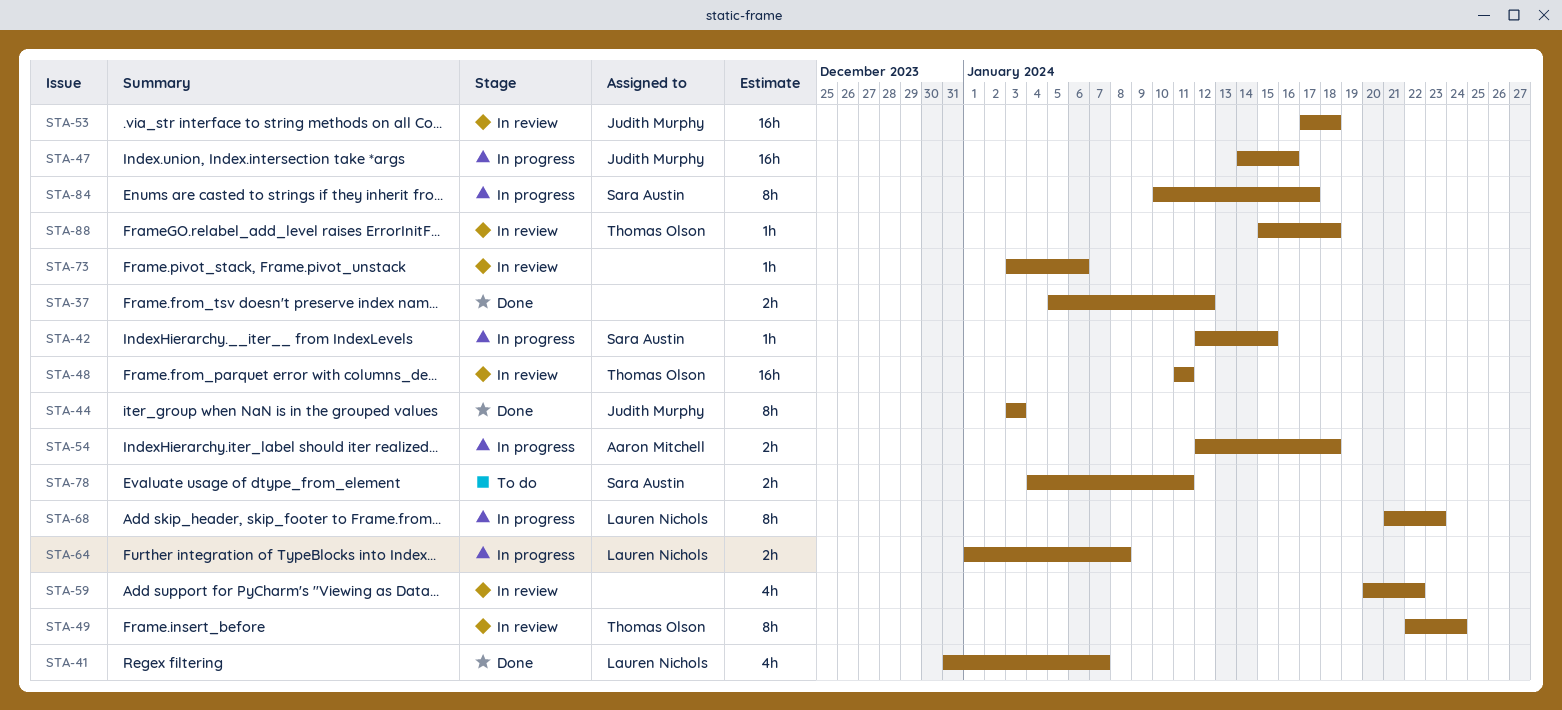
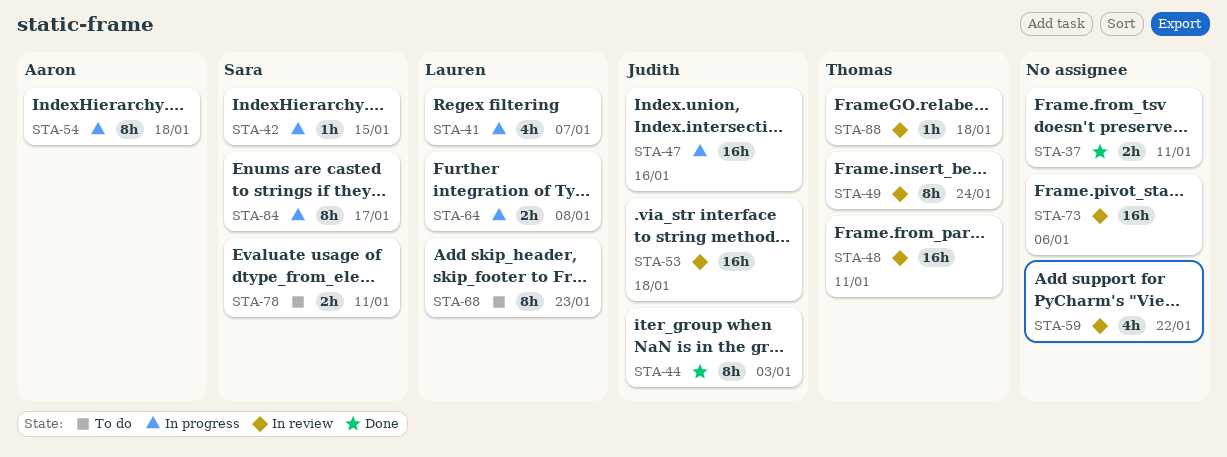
STA-37, due: Jan 12 -> Jan 11
STA-41, status: Done -> In progress
STA-54, estimate: 2h -> 8h
STA-68, status: In progress -> To do
STA-73, estimate: 1h -> 16h

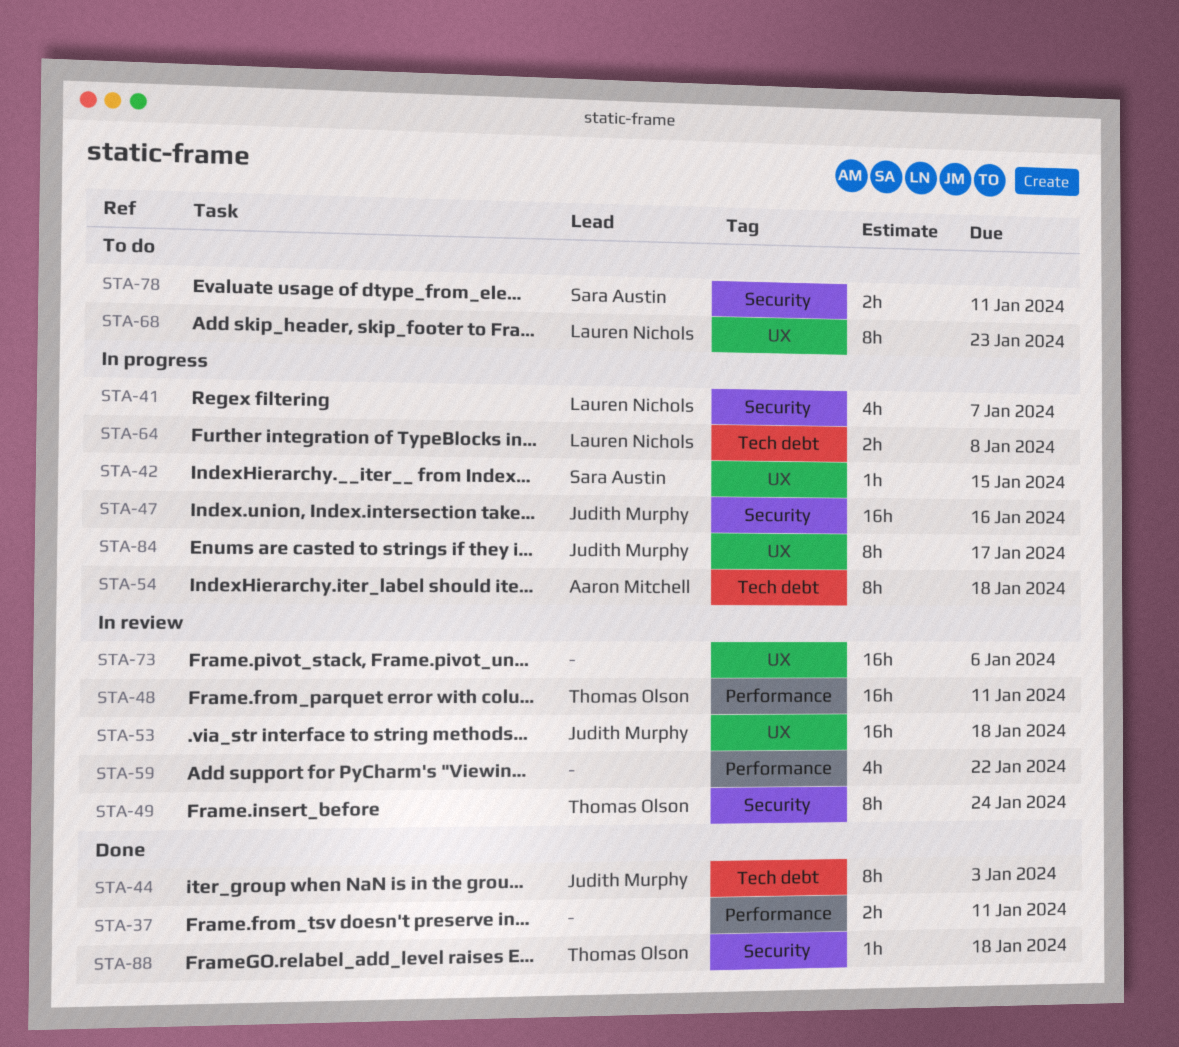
STA-84, owner: Sara Austin -> Judith Murphy
STA-88, status: In review -> Done

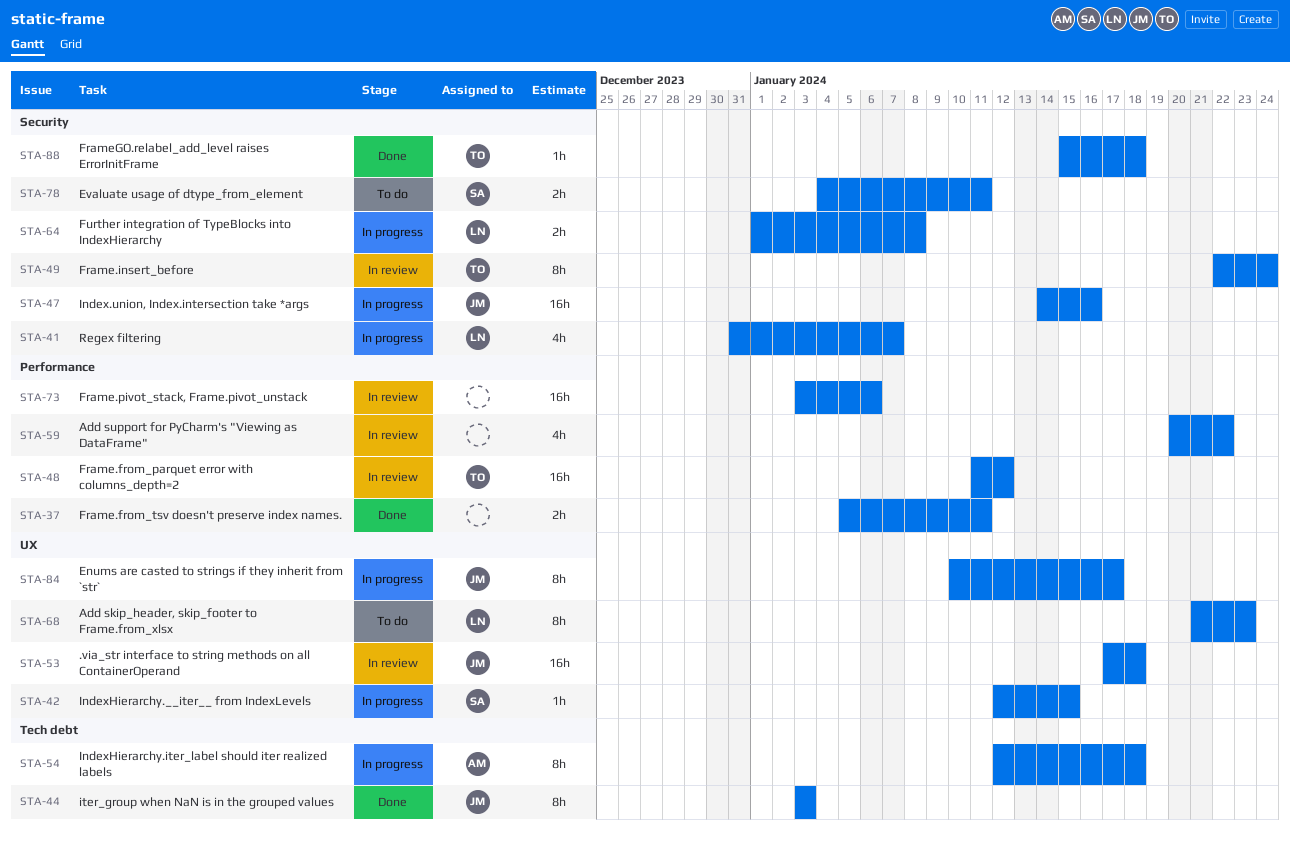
STA-48, due: Jan 11 -> Jan 12
STA-64, label: Tech debt -> Security
STA-73, label: UX -> Performance

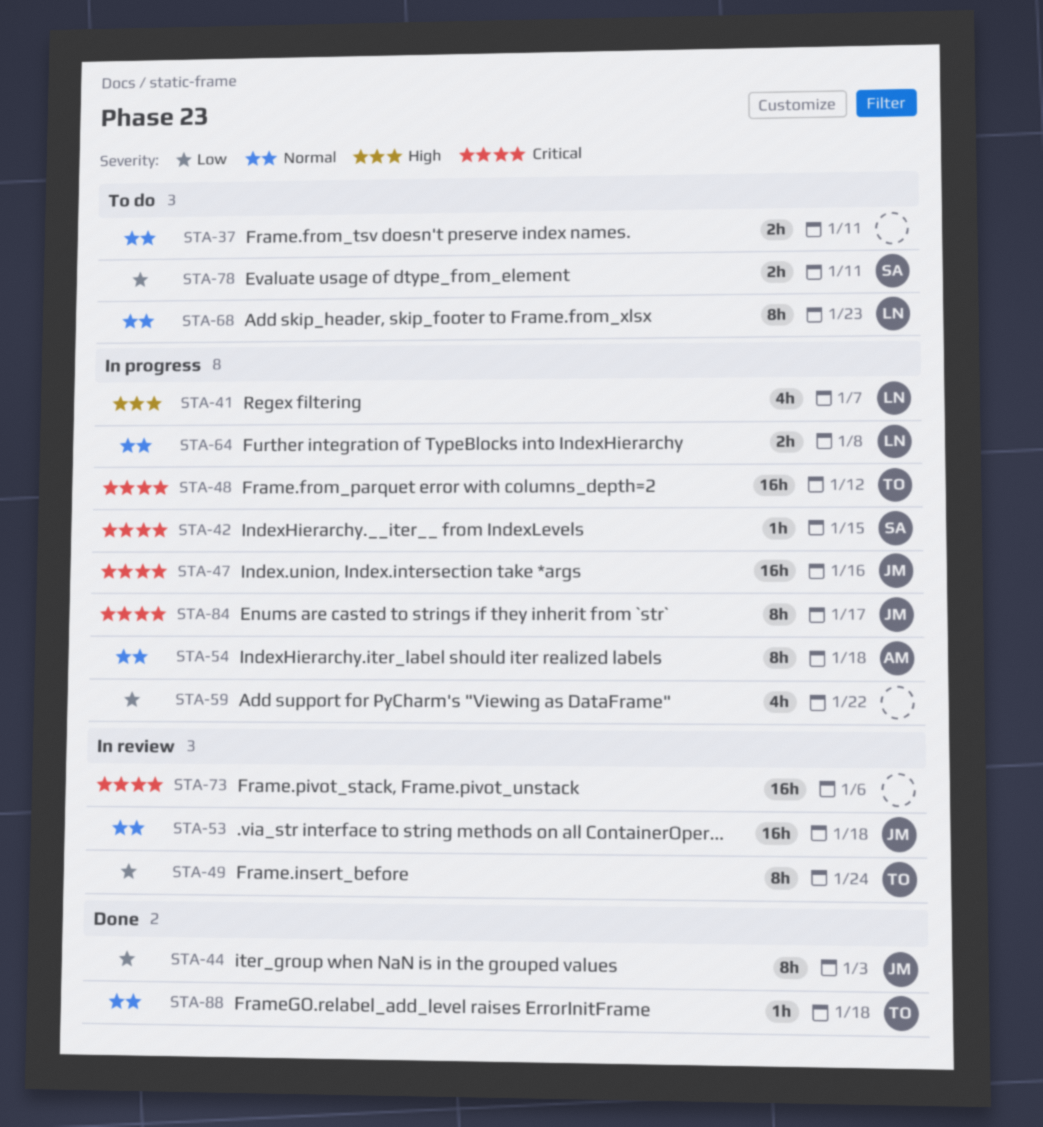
STA-37, status: Done -> To do
STA-48, status: In review -> In progress
STA-59, status: In review -> In progress

